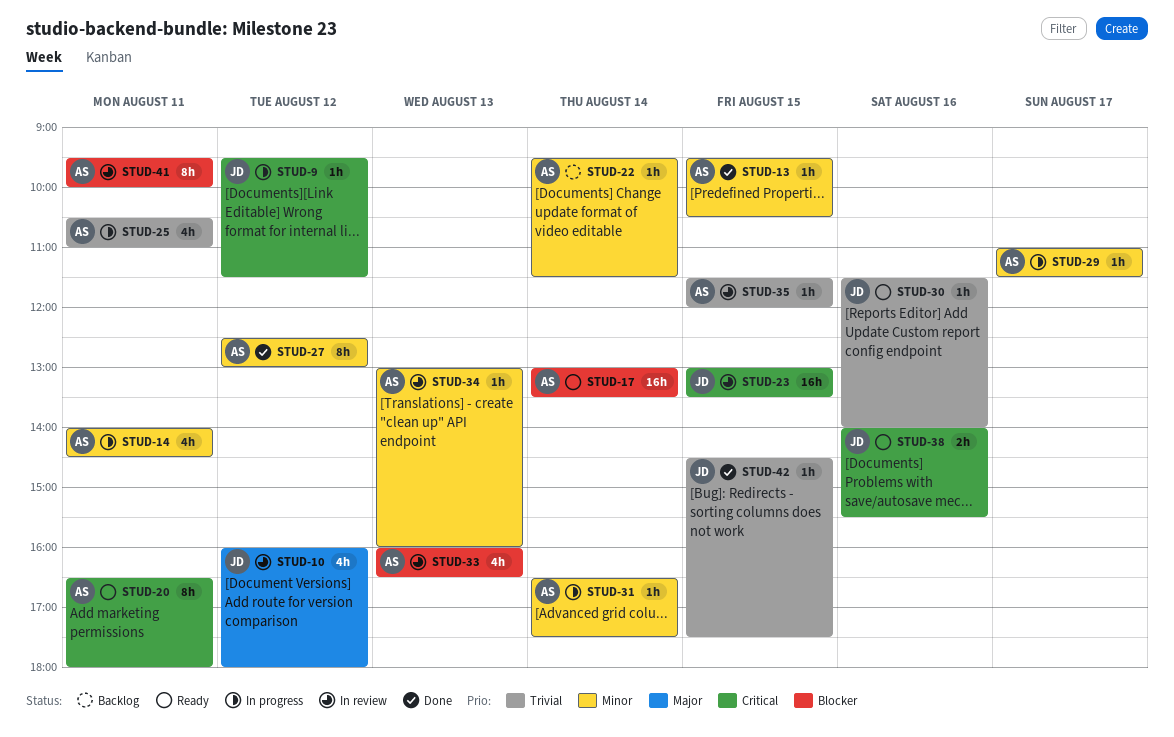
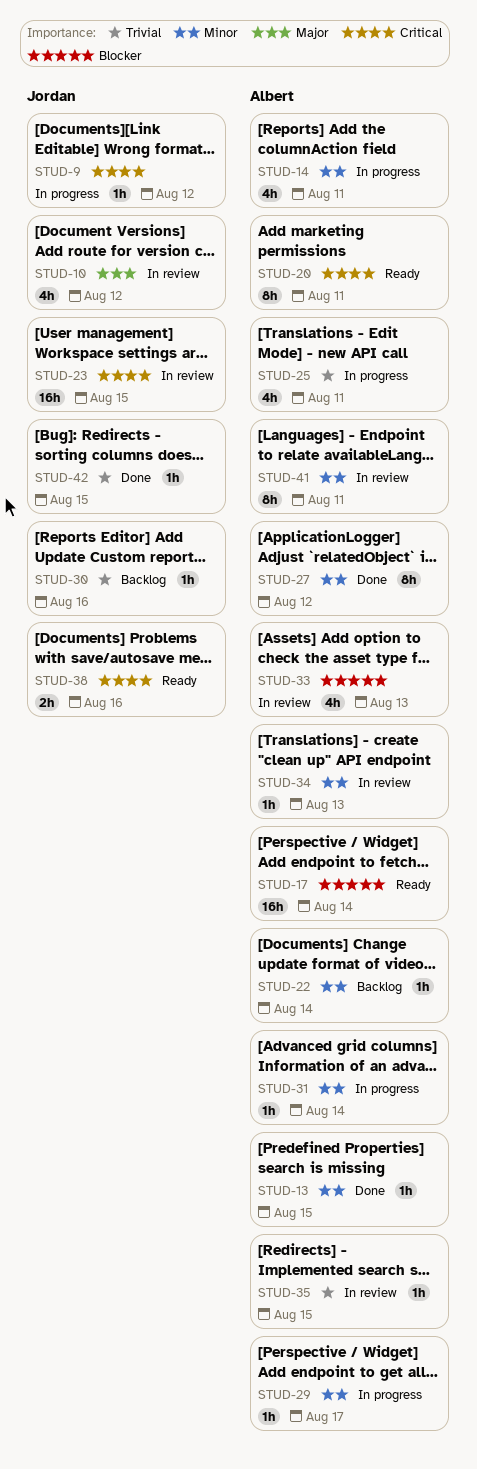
STUD-30, status: Ready -> Backlog
STUD-41, priority: Blocker -> Minor

